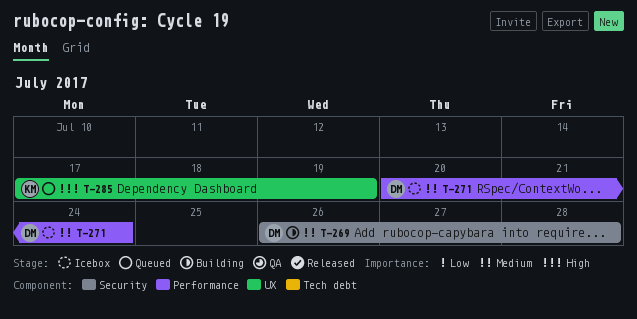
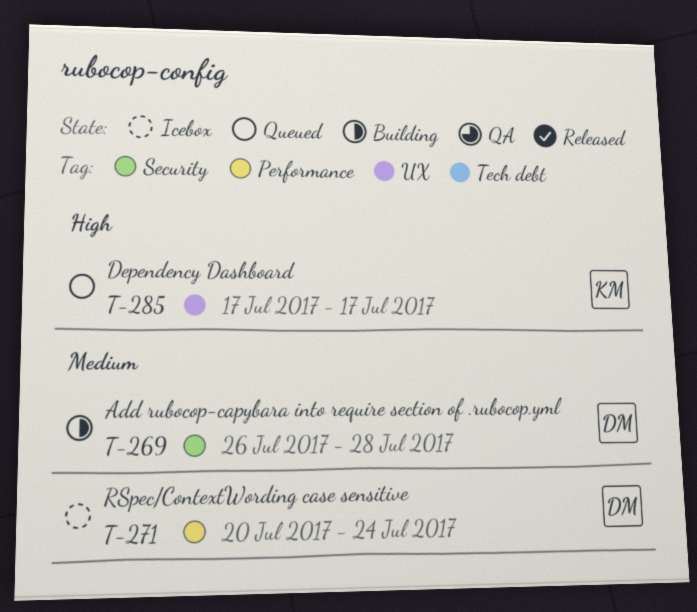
T-285, due: Jul 19 -> Jul 17

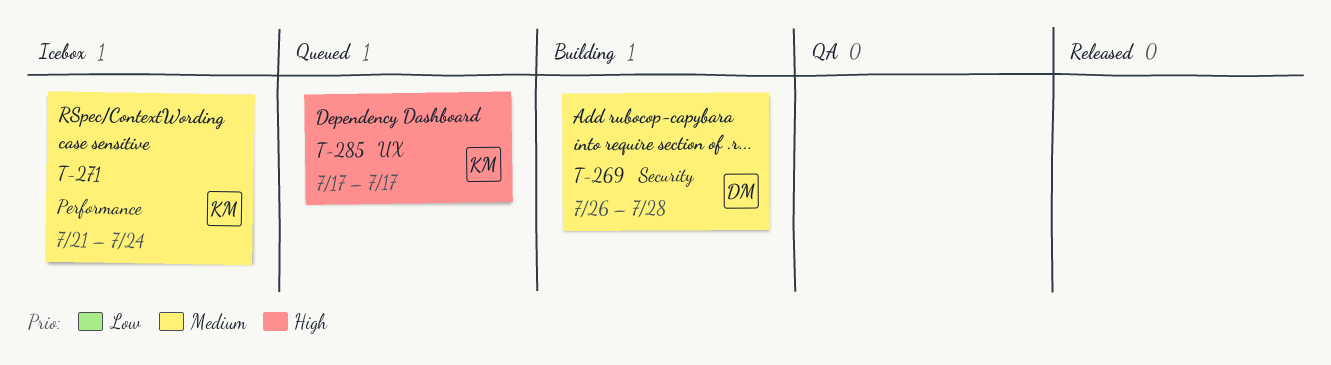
T-271, owner: DM -> KM
T-271, start: Jul 20 -> Jul 21

